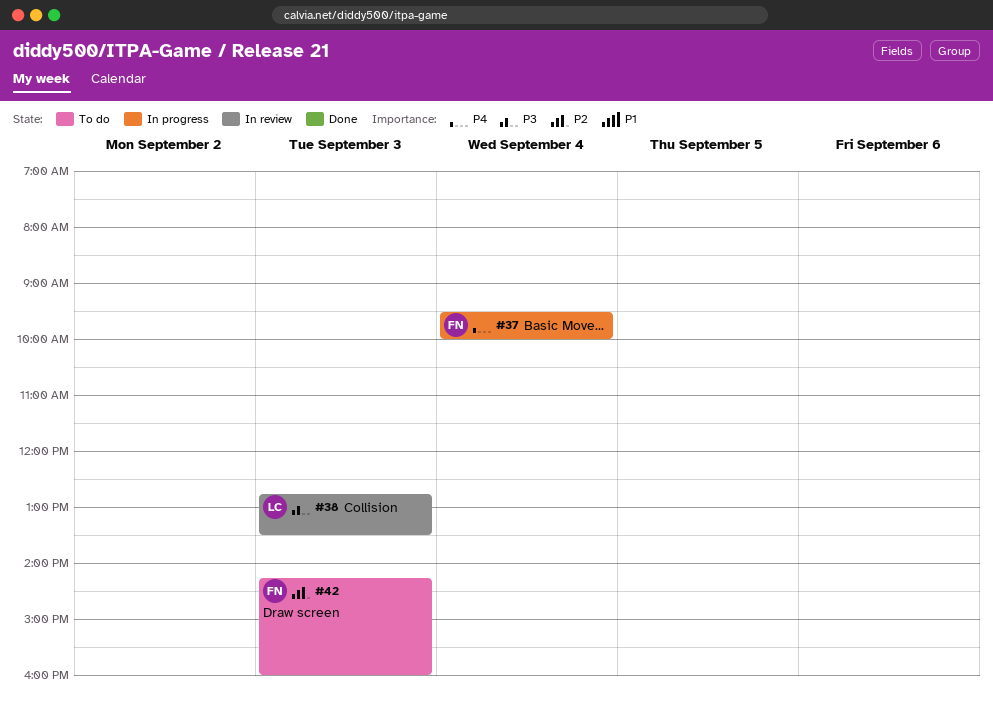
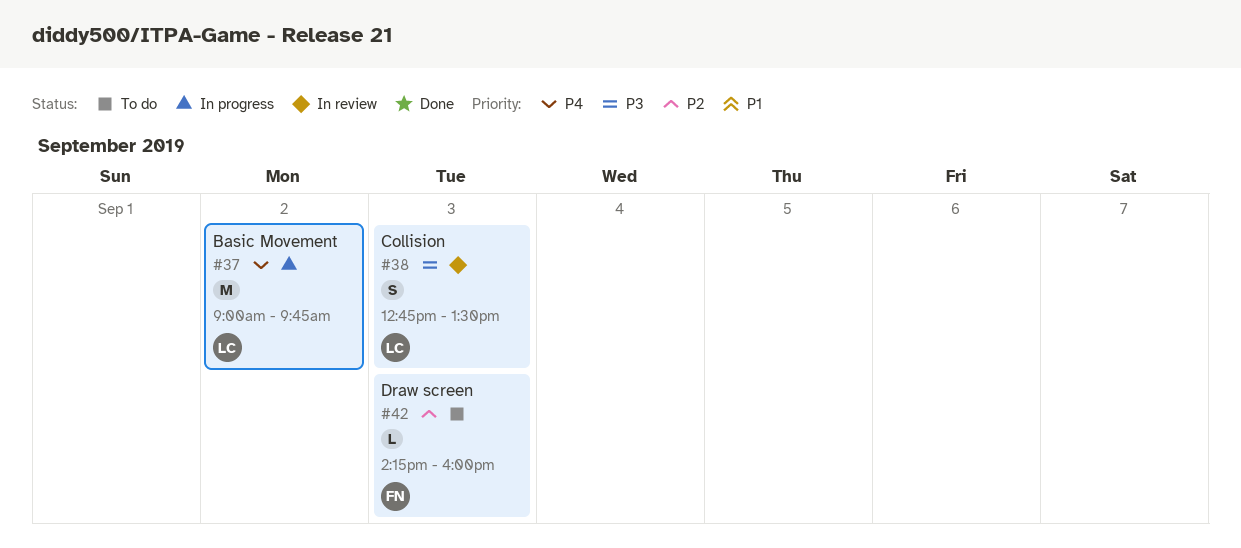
#37, owner: FN -> LC
#37, day: Sep 4 -> Sep 2
#37, begins: 09:30 -> 09:00
#37, ends: 10:00 -> 09:45

